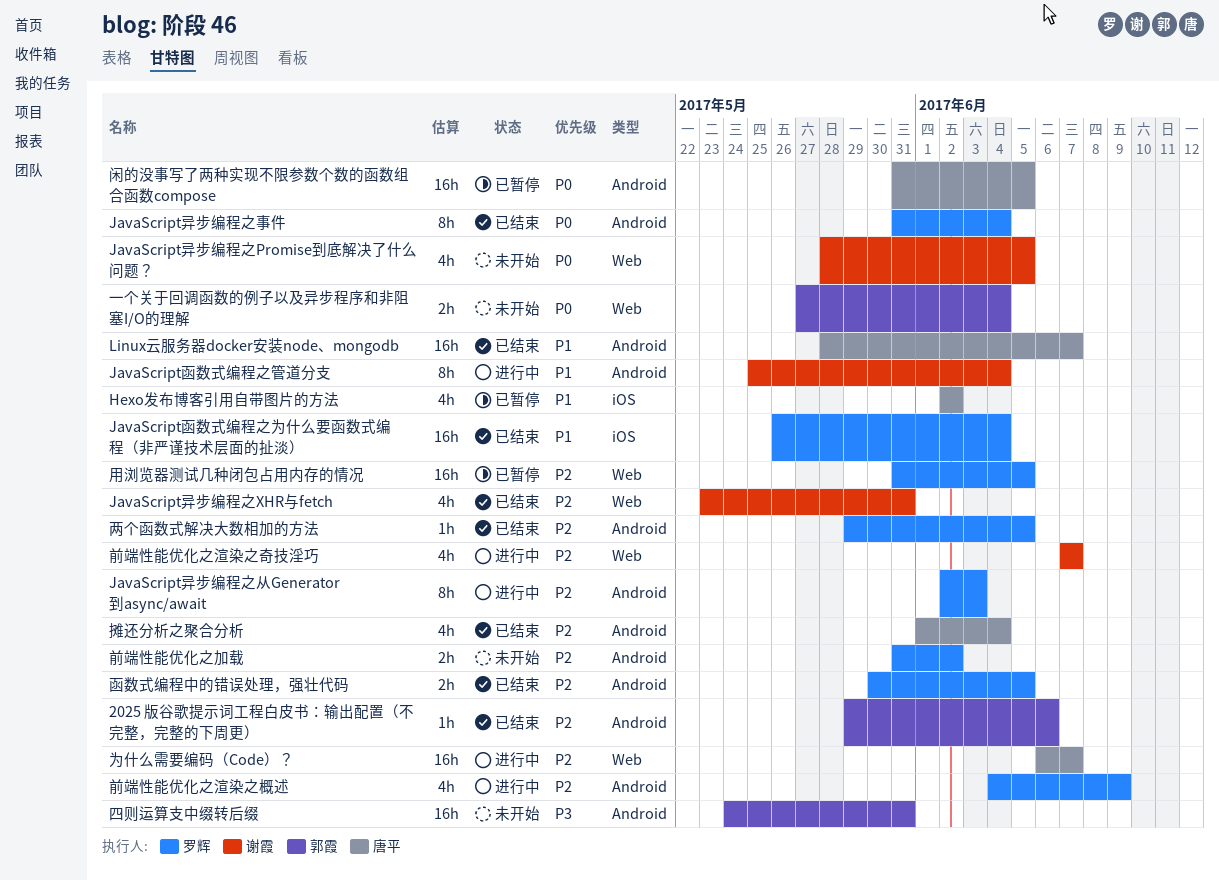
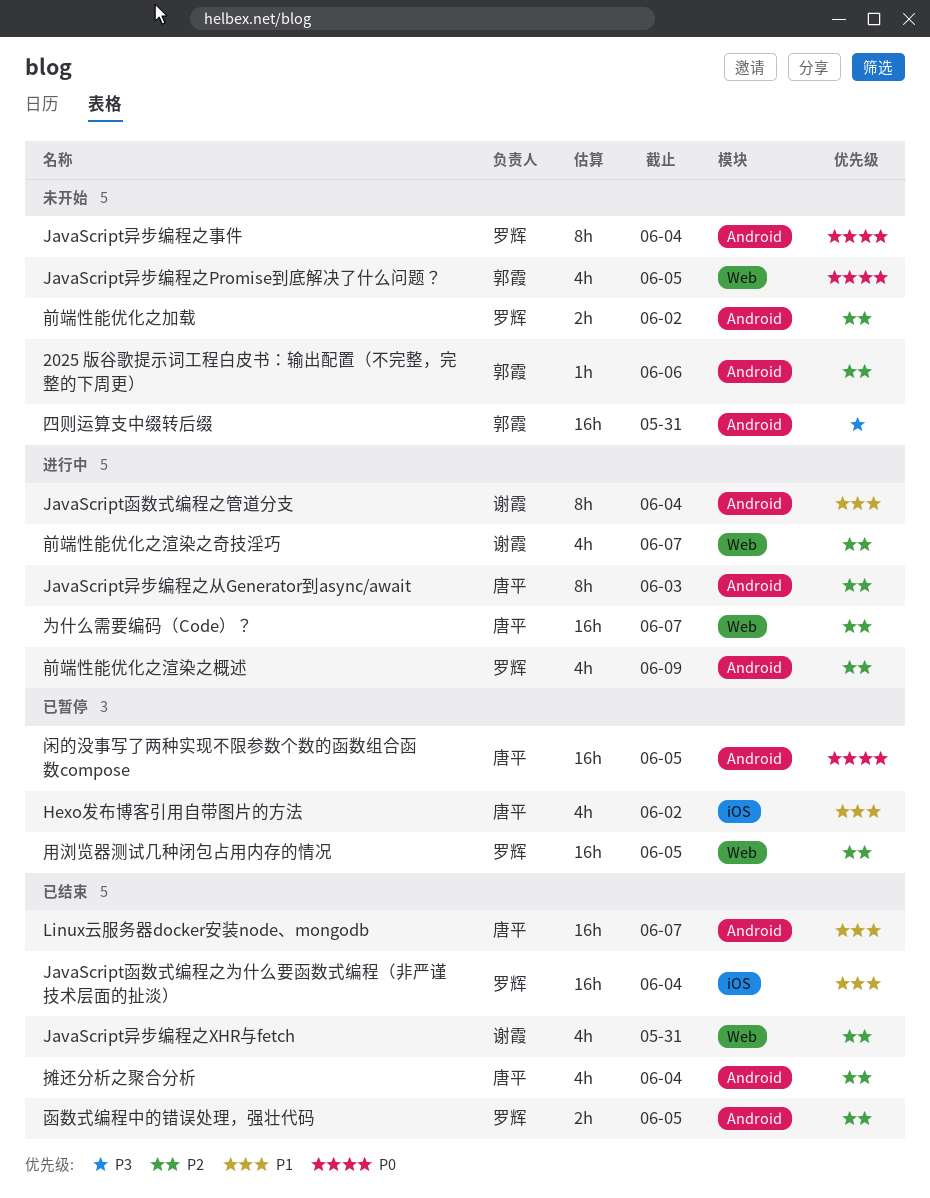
2025 版谷歌提示词工程白皮书：输出配置（不完整，完整的下周更）, status: 已结束 -> 未开始
JavaScript异步编程之Promise到底解决了什么问题？, owner: 谢霞 -> 郭霞
JavaScript异步编程之事件, status: 已结束 -> 未开始
JavaScript异步编程之从Generator到async/await, owner: 罗辉 -> 唐平
一个关于回调函数的例子以及异步程序和非阻塞I/O的理解: present -> none
两个函数式解决大数相加的方法: present -> none

